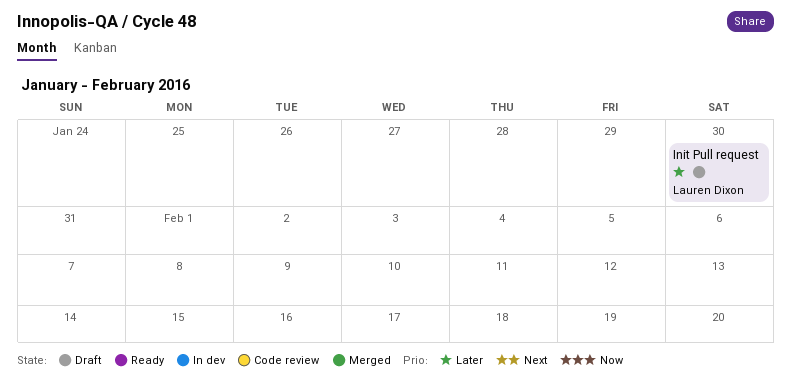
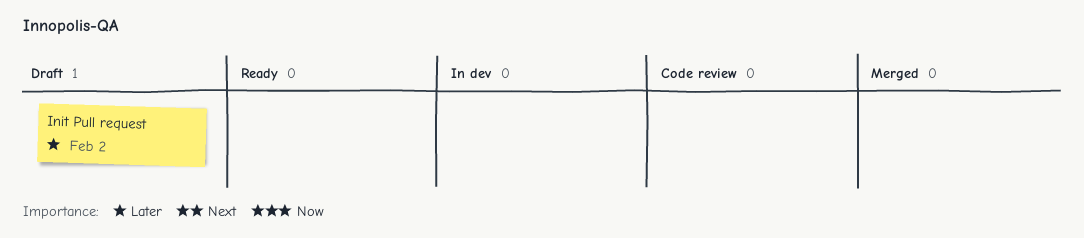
Init Pull request, due: Jan 30 -> Feb 2

